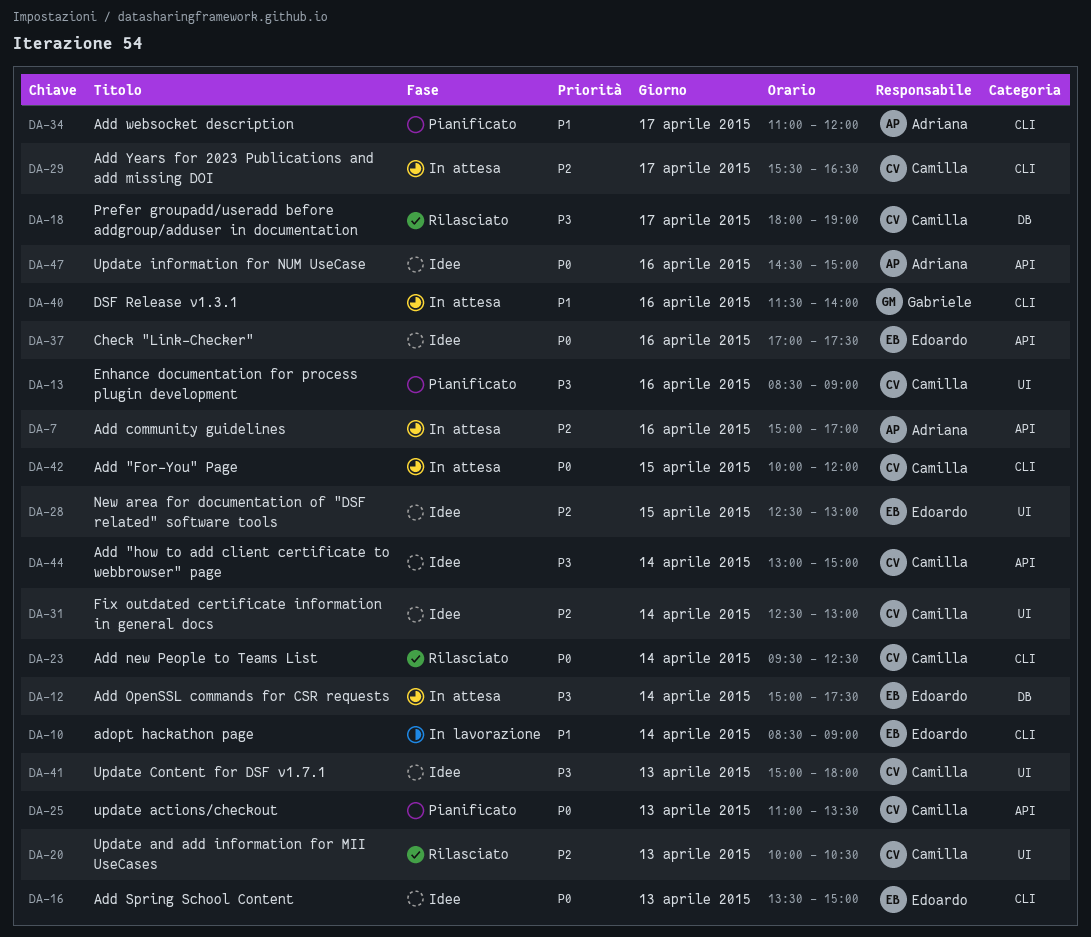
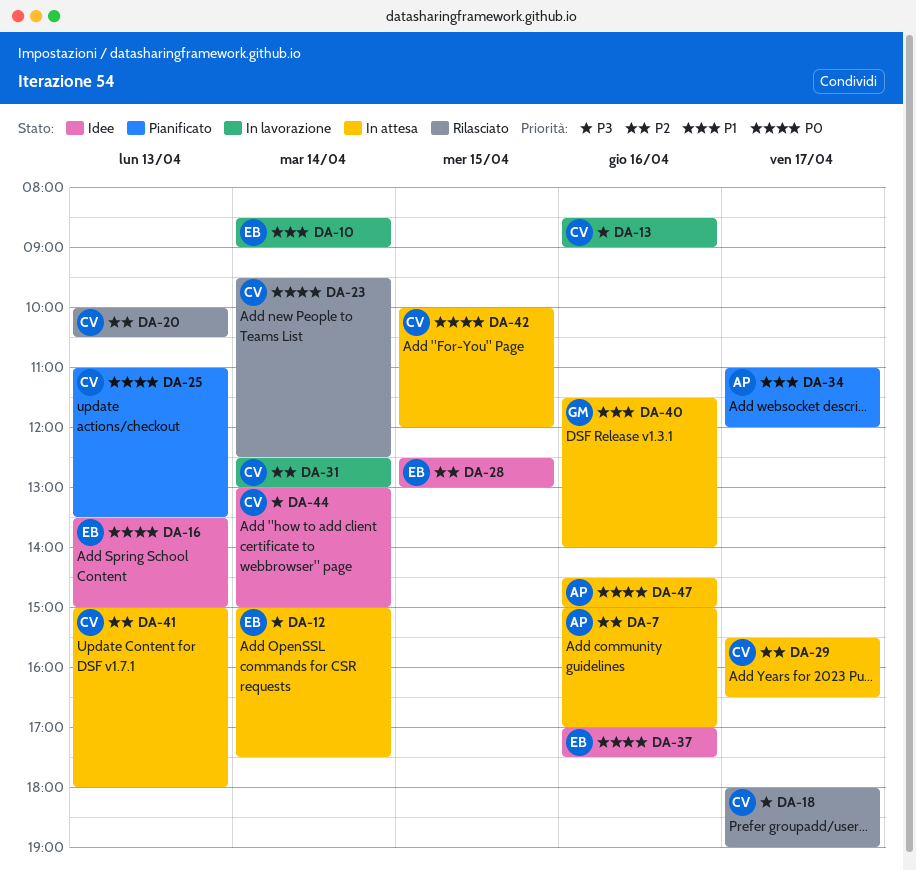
DA-13, status: Pianificato -> In lavorazione
DA-31, status: Idee -> In lavorazione
DA-41, status: Idee -> In attesa
DA-41, priority: P3 -> P2
DA-47, status: Idee -> In attesa

